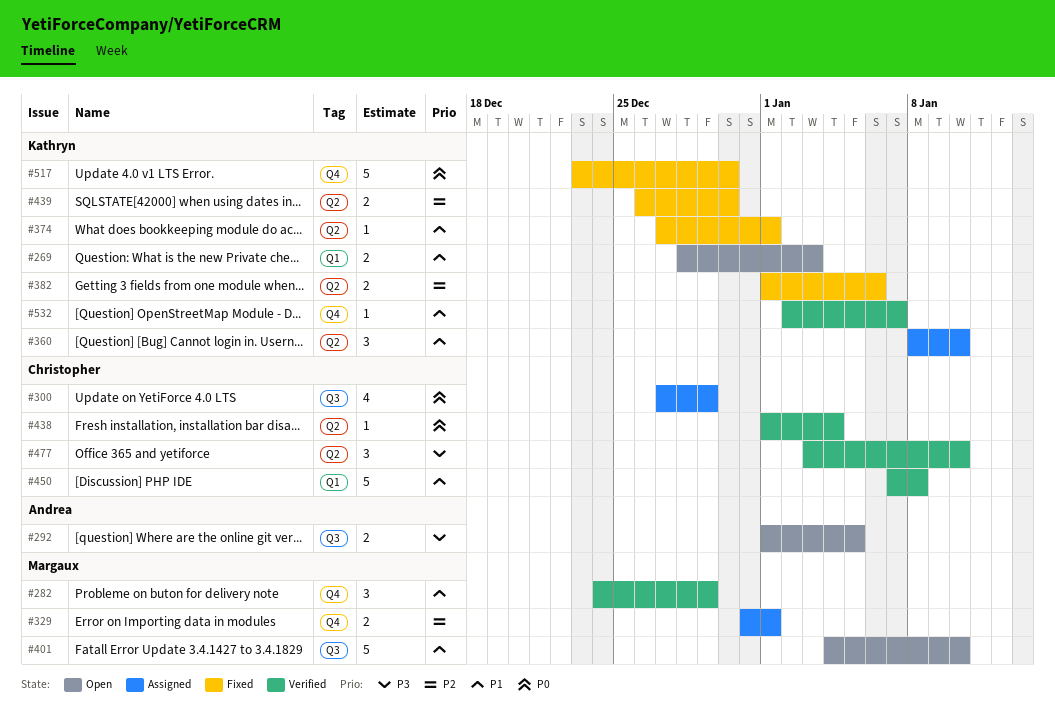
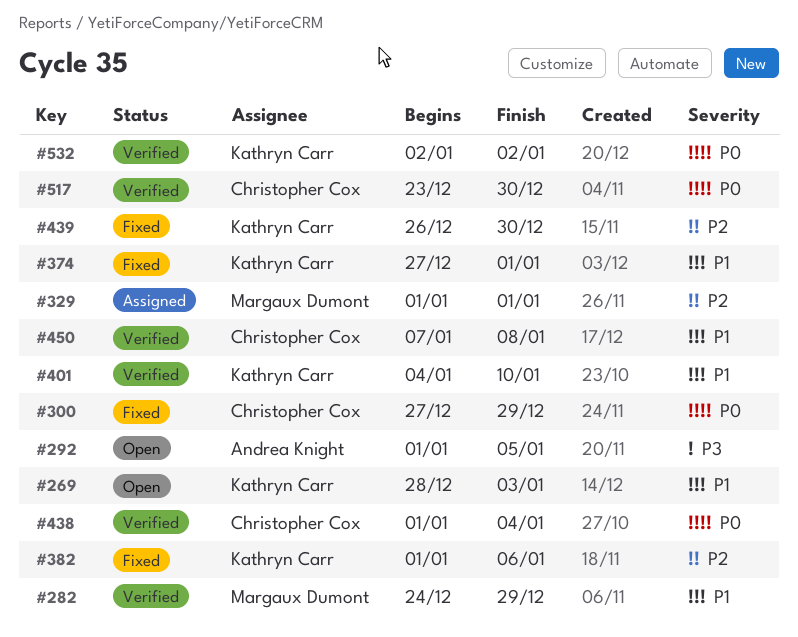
#300, status: Assigned -> Fixed
#329, start: Dec 31 -> Jan 1
#360: present -> none
#401, status: Open -> Verified
#401, owner: Margaux Dumont -> Kathryn Carr
#477: present -> none
#517, status: Fixed -> Verified
#517, owner: Kathryn Carr -> Christopher Cox
#532, priority: P1 -> P0
#532, due: Jan 7 -> Jan 2

